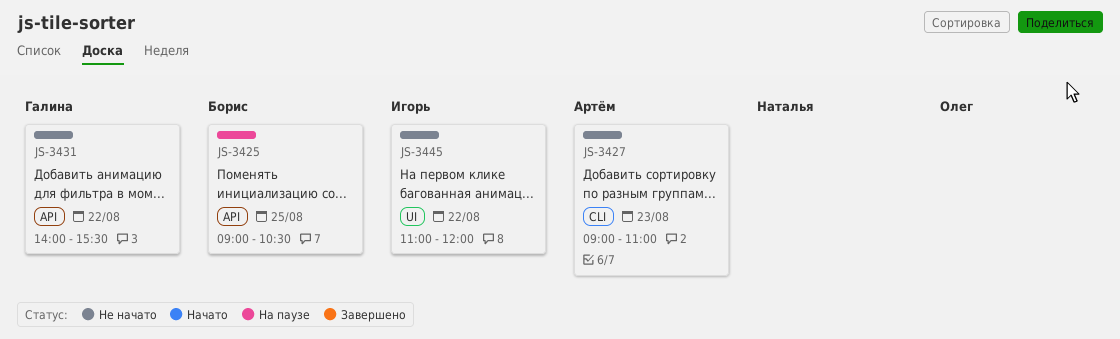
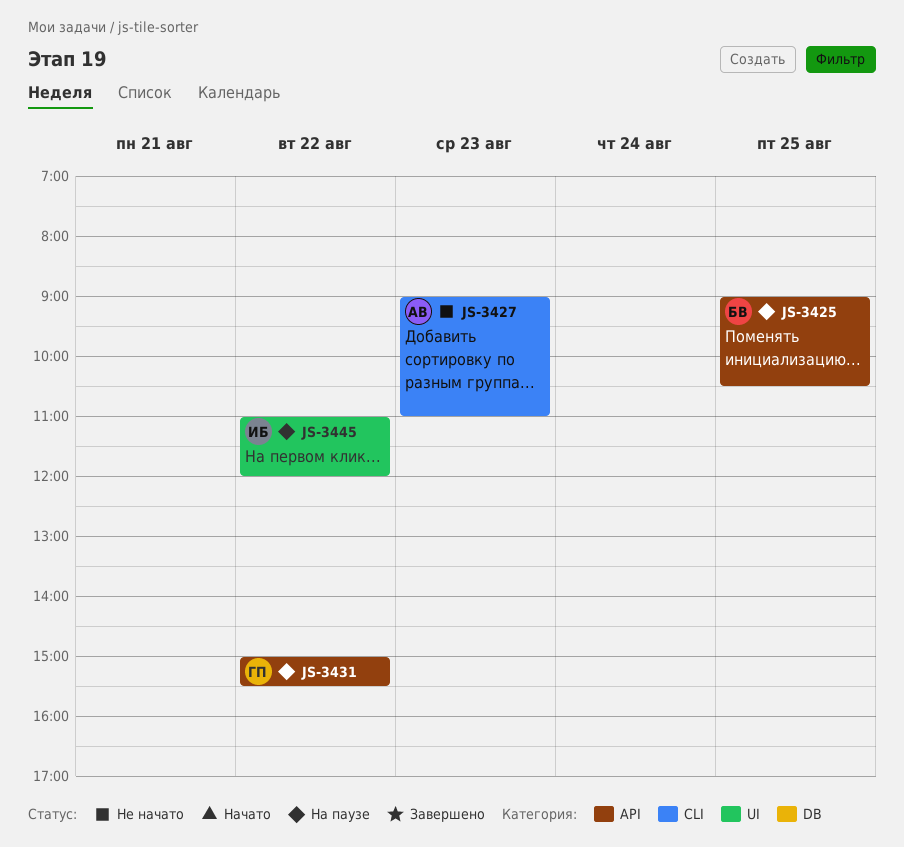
JS-3431, status: Не начато -> На паузе
JS-3431, begins: 14:00 -> 15:00
JS-3445, status: Не начато -> На паузе

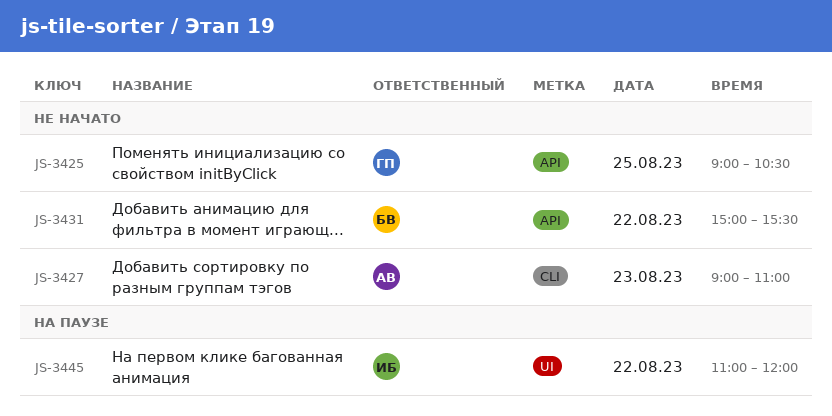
JS-3425, status: На паузе -> Не начато
JS-3425, owner: БВ -> ГП
JS-3431, status: На паузе -> Не начато
JS-3431, owner: ГП -> БВ

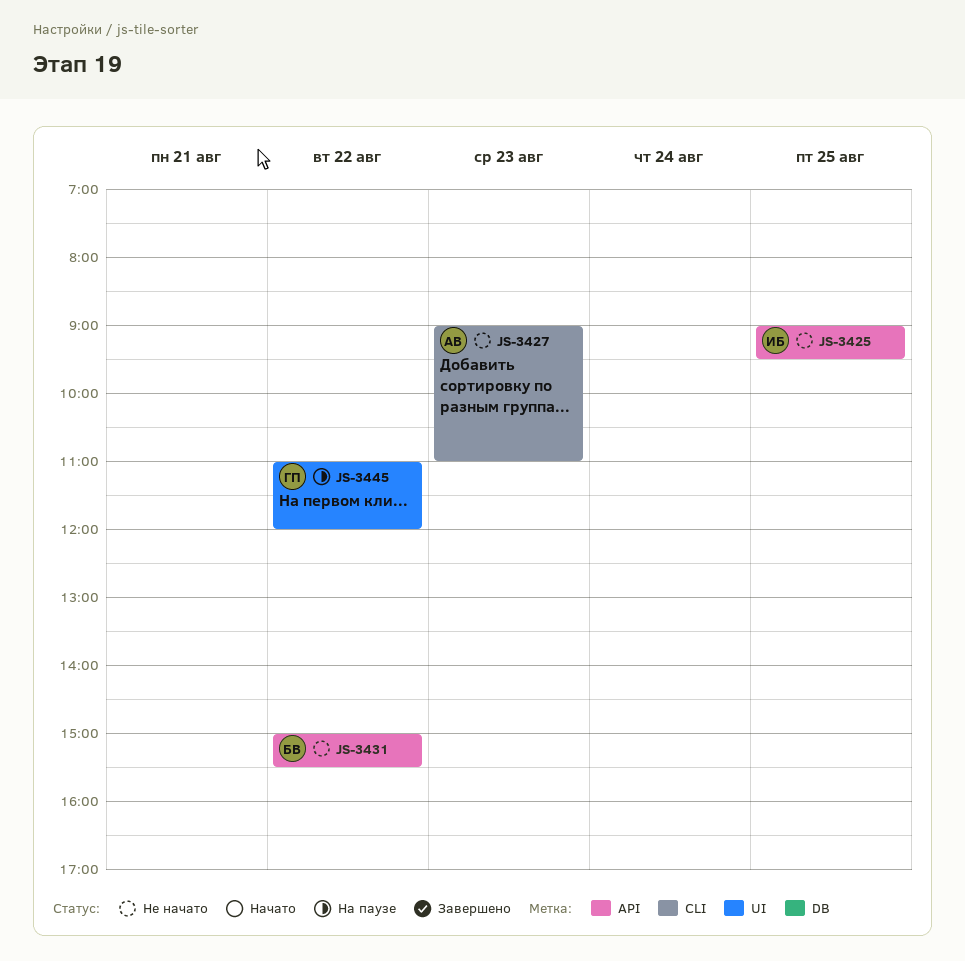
JS-3425, owner: ГП -> ИБ
JS-3425, ends: 10:30 -> 09:30
JS-3445, owner: ИБ -> ГП

